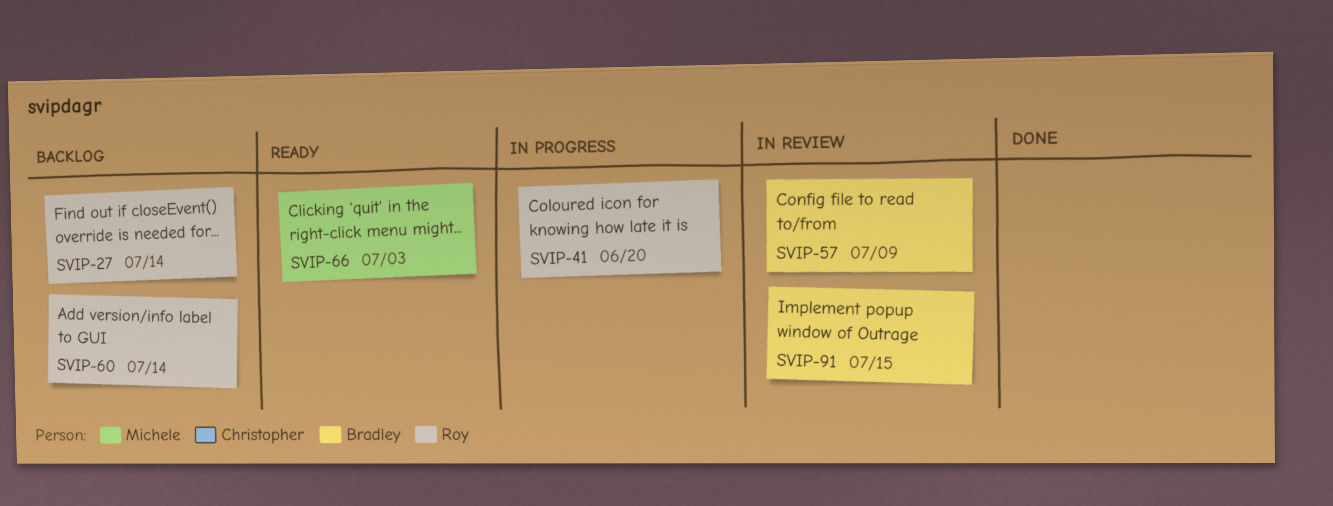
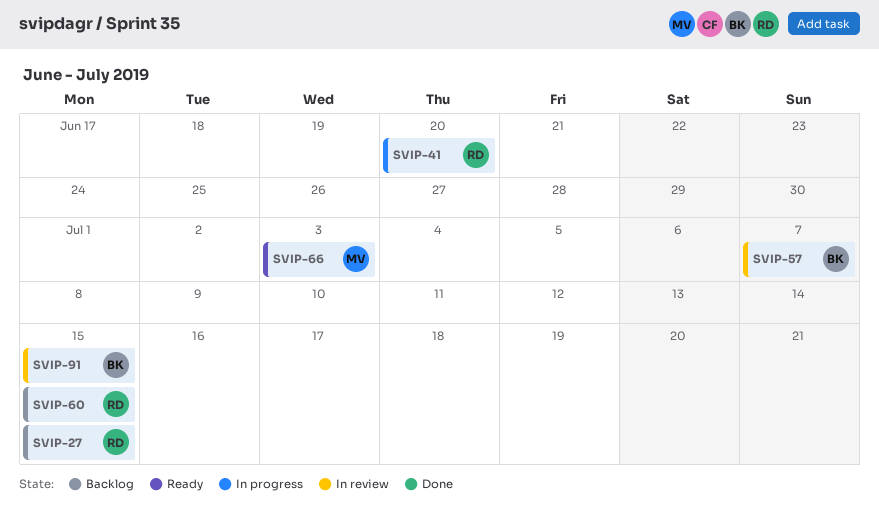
SVIP-27, due: Jul 14 -> Jul 15
SVIP-57, due: Jul 9 -> Jul 7
SVIP-60, due: Jul 14 -> Jul 15

